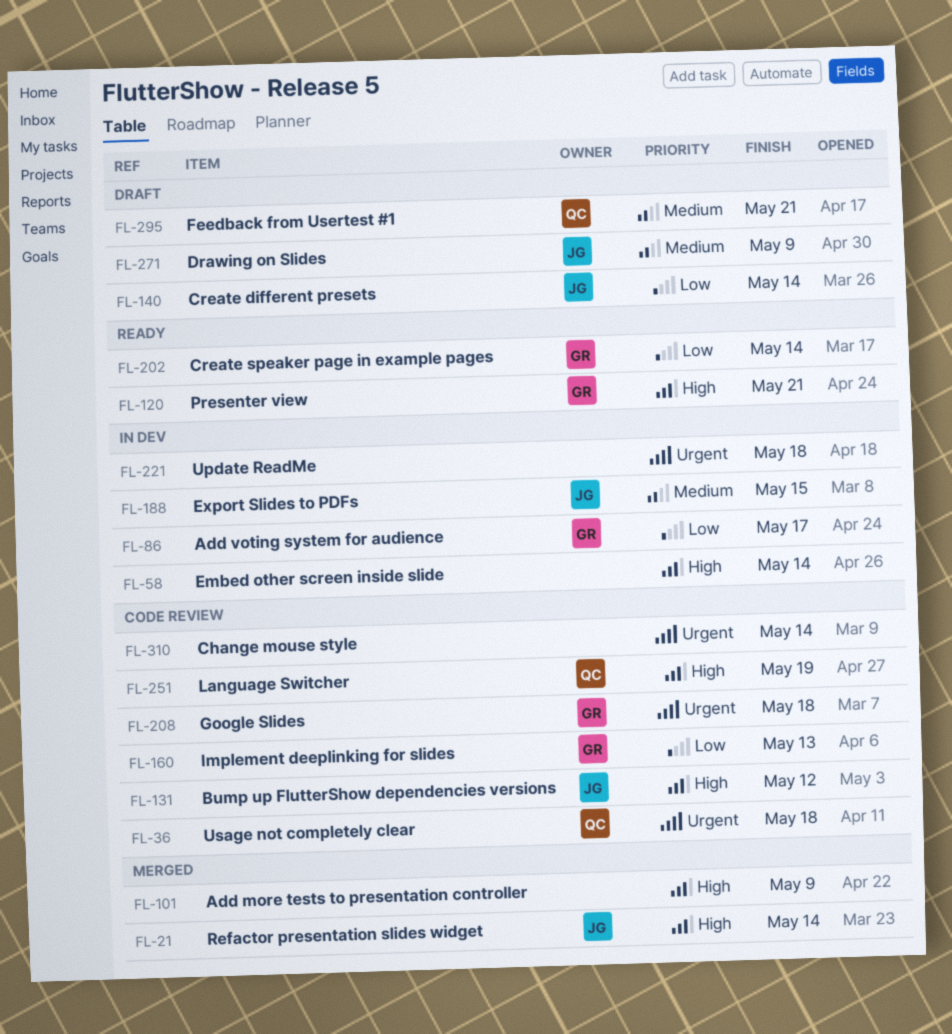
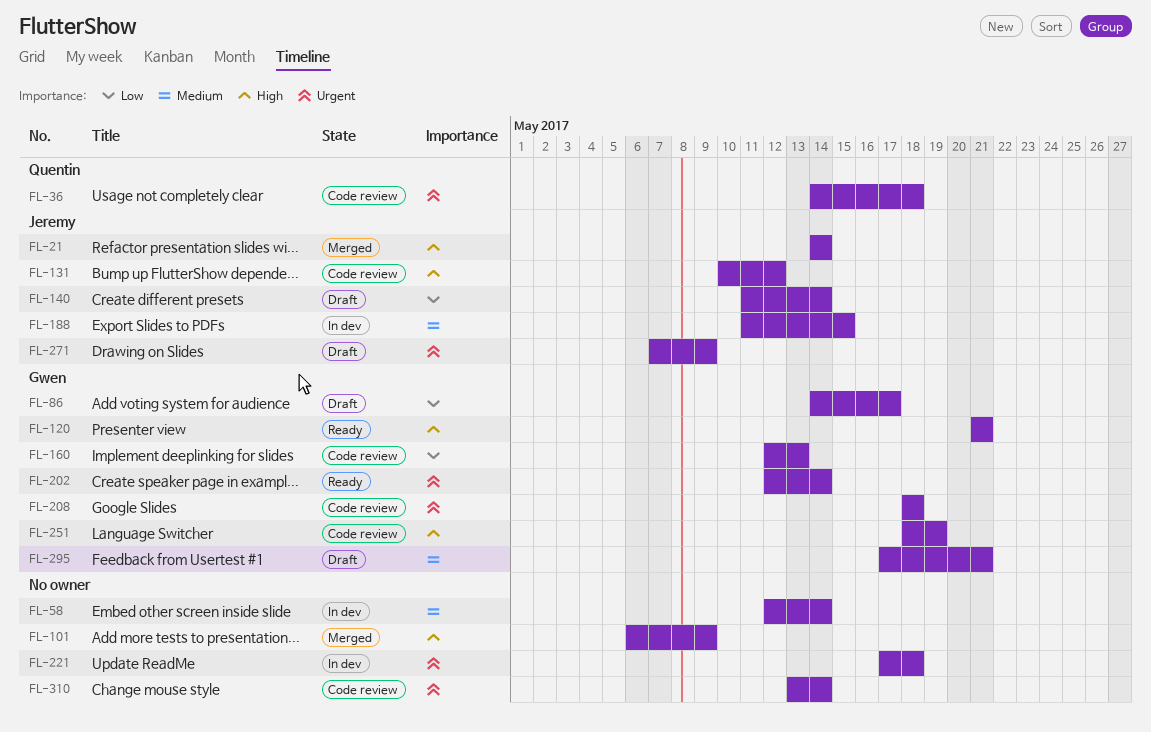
FL-58, priority: High -> Medium
FL-86, status: In dev -> Draft
FL-202, priority: Low -> Urgent
FL-251, owner: Quentin -> Gwen
FL-271, priority: Medium -> Urgent
FL-295, owner: Quentin -> Gwen

